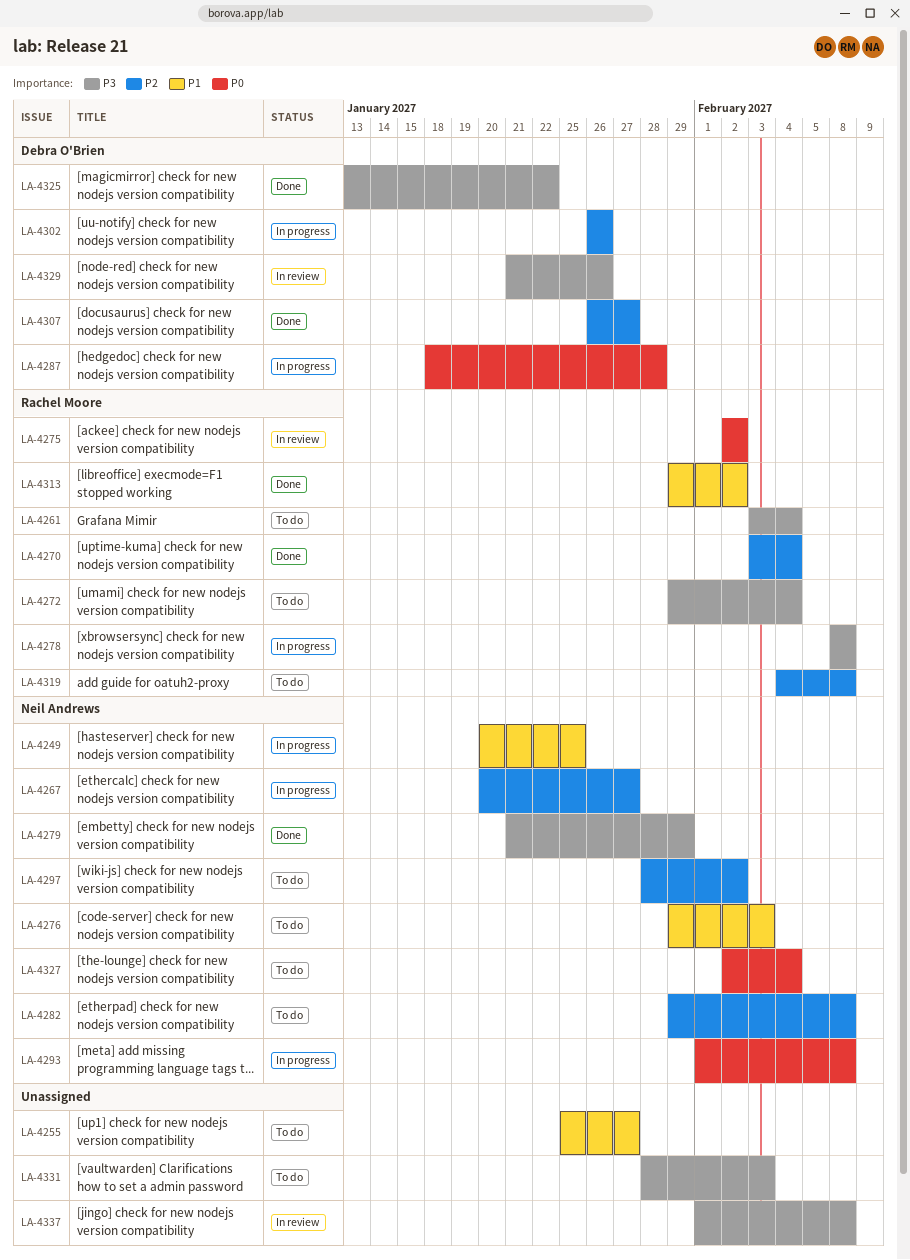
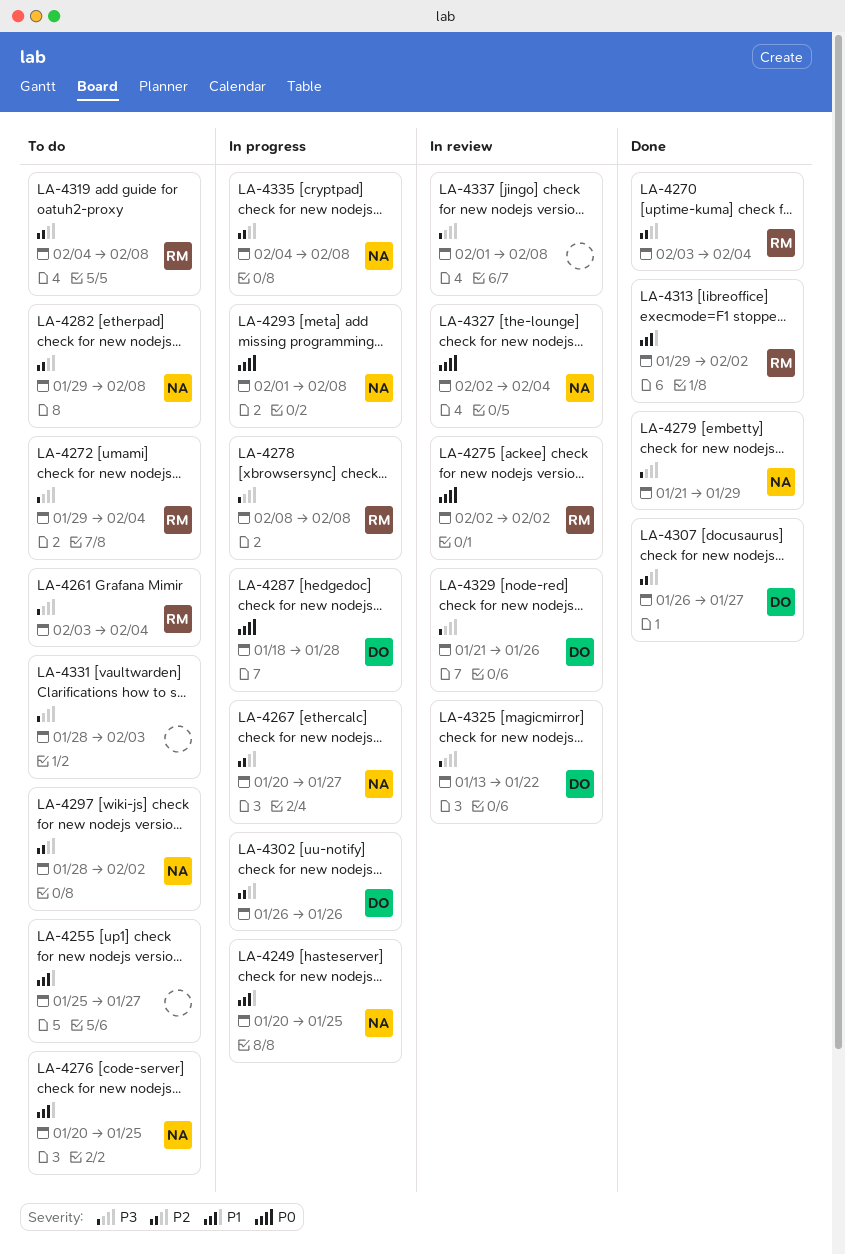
LA-4276, start: Jan 29 -> Jan 20
LA-4276, due: Feb 3 -> Jan 25
LA-4325, status: Done -> In review
LA-4327, status: To do -> In review
LA-4335: none -> present

